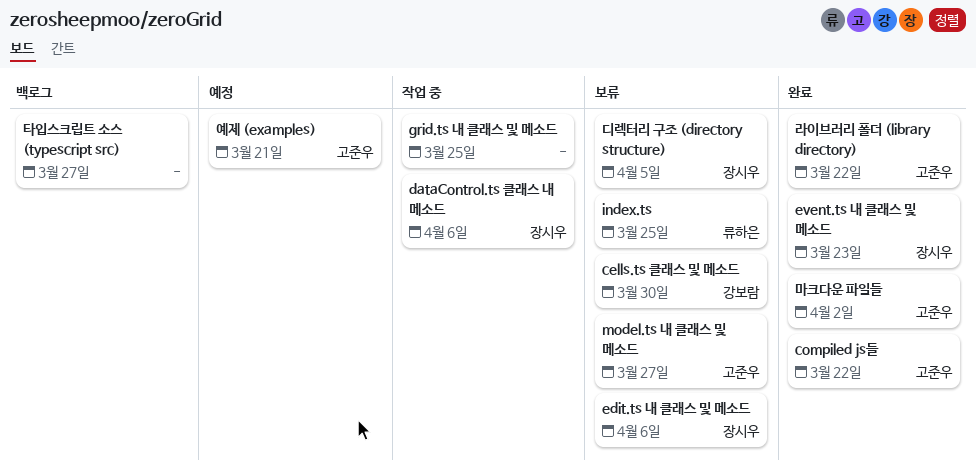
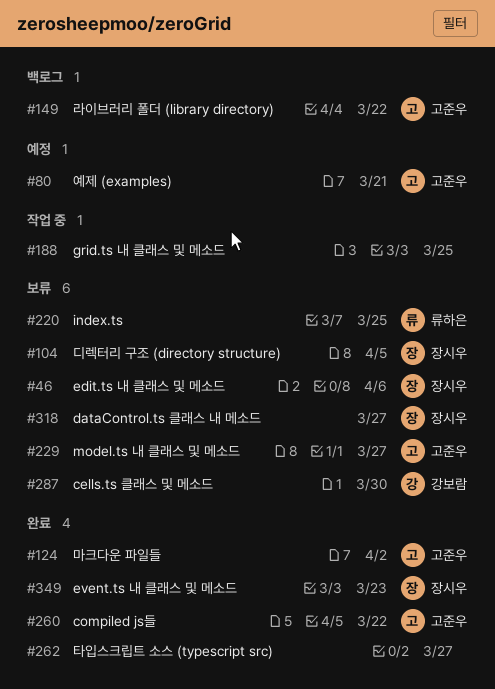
dataControl.ts 클래스 내 메소드, status: 작업 중 -> 보류
dataControl.ts 클래스 내 메소드, due: Apr 6 -> Mar 27
라이브러리 폴더 (library directory), status: 완료 -> 백로그
타입스크립트 소스 (typescript src), status: 백로그 -> 완료

